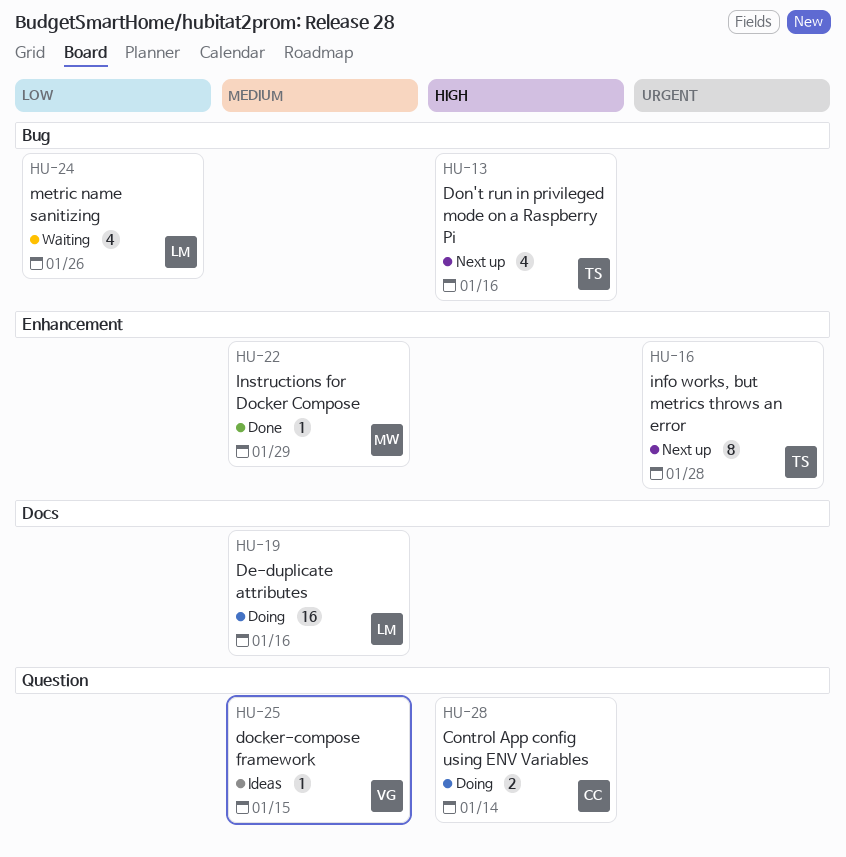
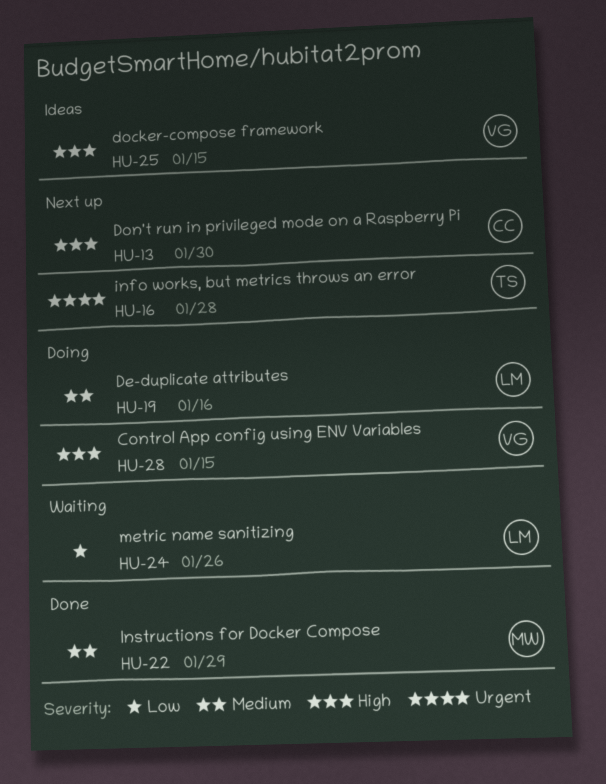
HU-13, owner: TS -> CC
HU-13, due: Jan 16 -> Jan 30
HU-25, priority: Medium -> High
HU-28, owner: CC -> VG
HU-28, due: Jan 14 -> Jan 15

